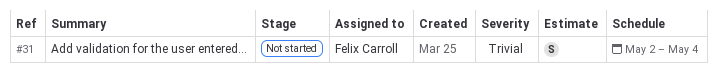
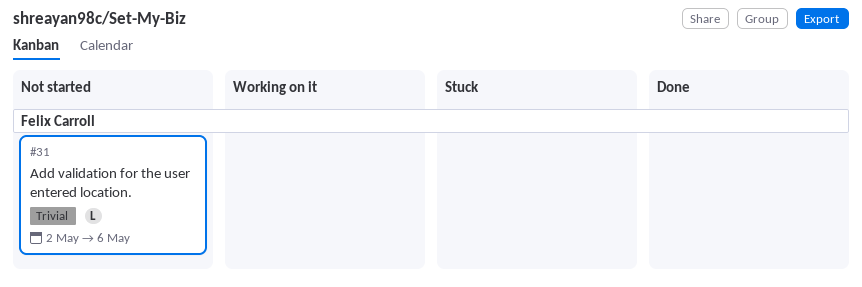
#31, estimate: S -> L
#31, due: May 4 -> May 6

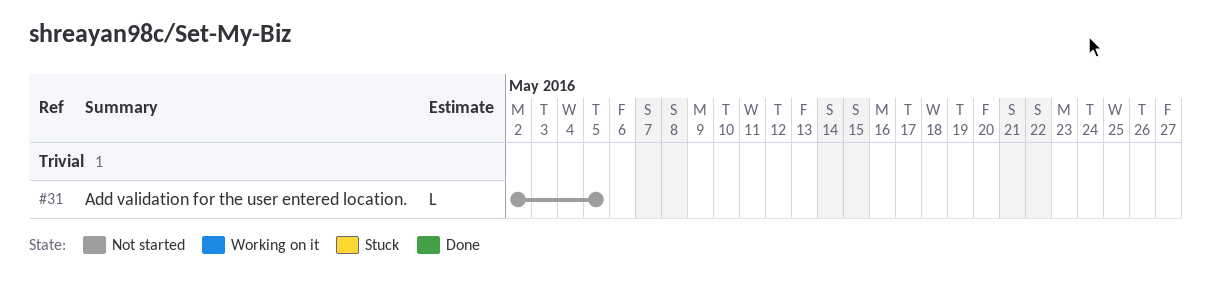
#31, due: May 6 -> May 5

